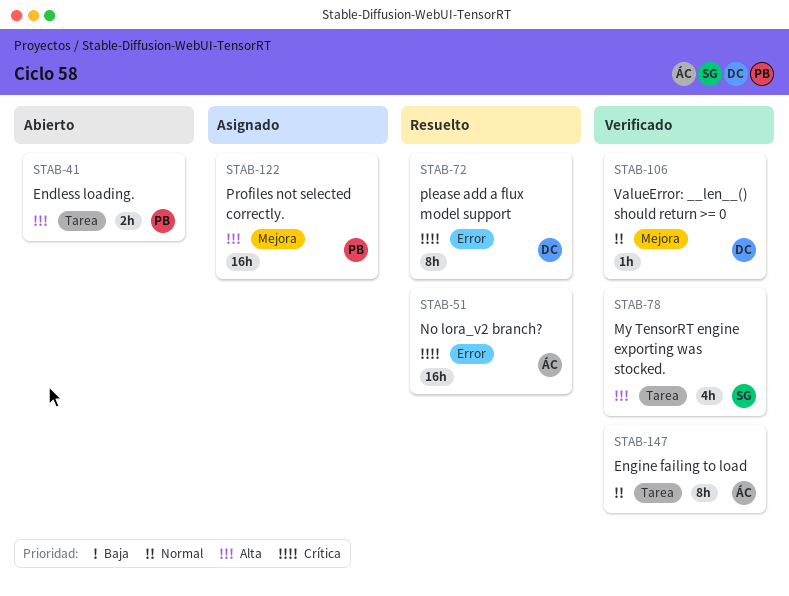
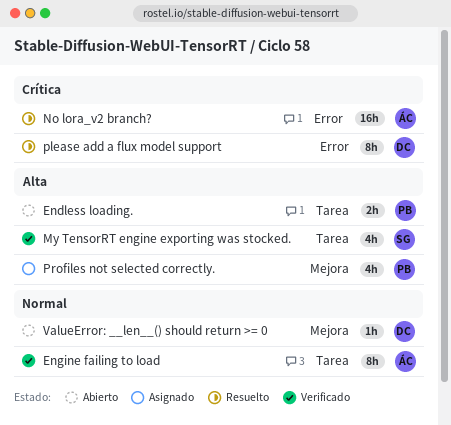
Profiles not selected correctly., estimate: 16h -> 4h
ValueError: __len__() should return >= 0, status: Verificado -> Abierto

